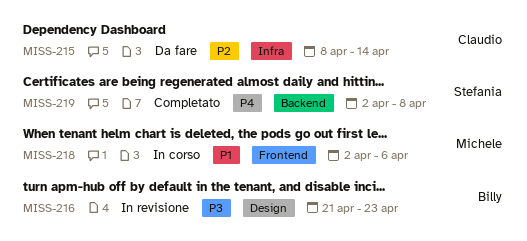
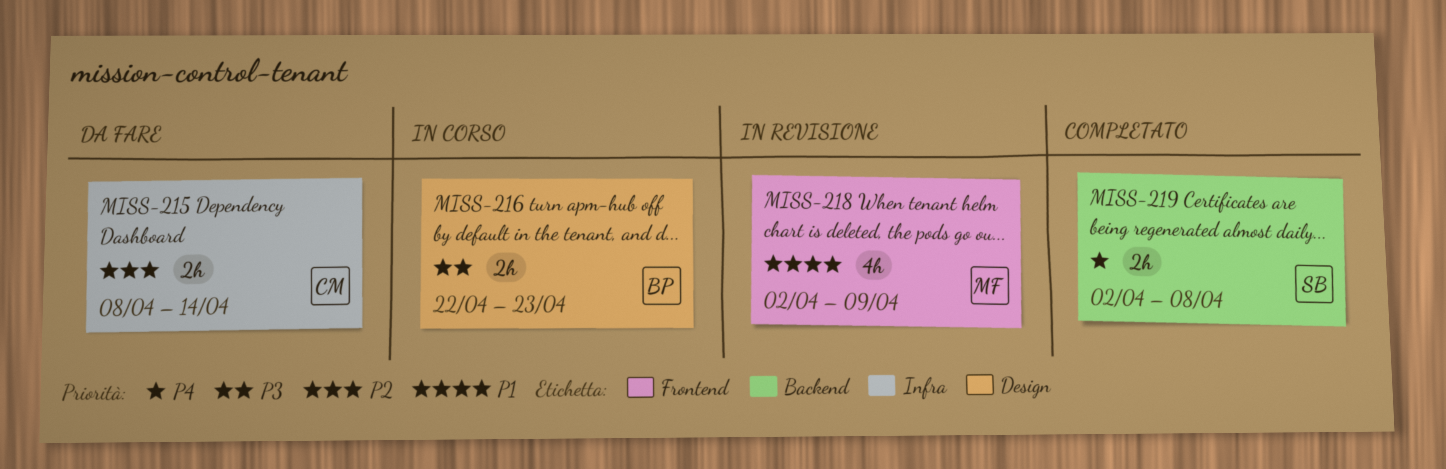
MISS-216, status: In revisione -> In corso
MISS-216, start: Apr 21 -> Apr 22
MISS-218, status: In corso -> In revisione
MISS-218, due: Apr 6 -> Apr 9

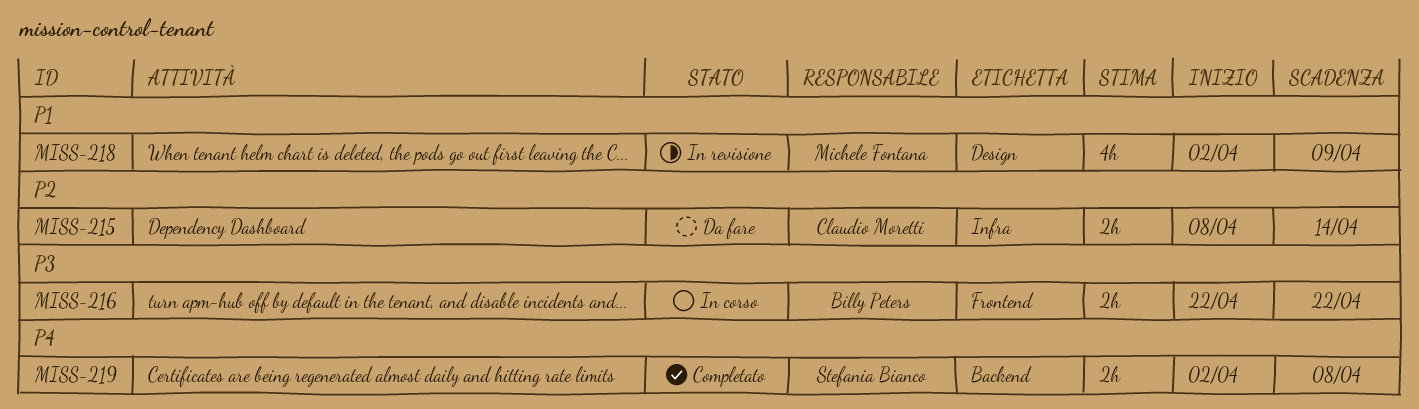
MISS-216, label: Design -> Frontend
MISS-216, due: Apr 23 -> Apr 22
MISS-218, label: Frontend -> Design

